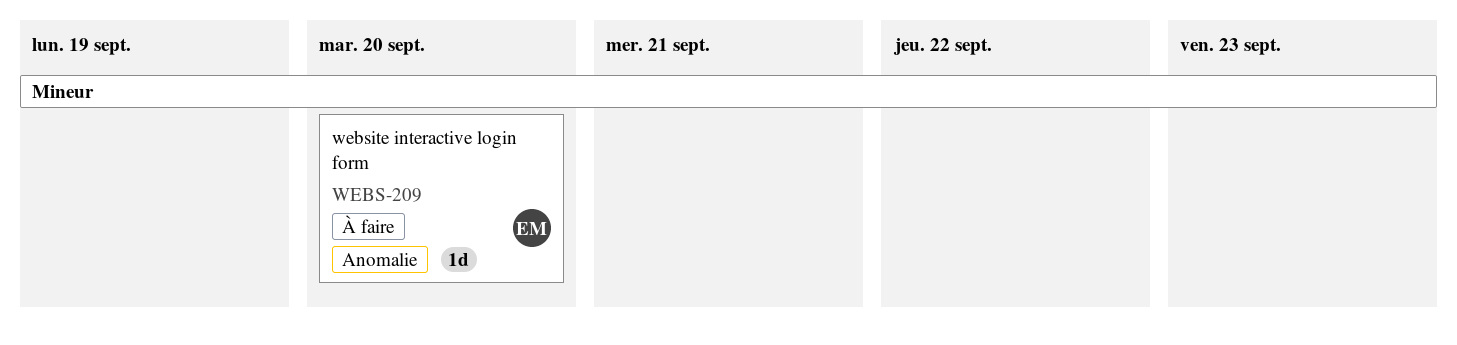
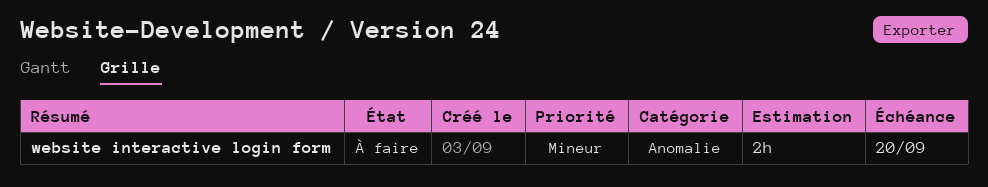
website interactive login form, estimate: 1d -> 2h

